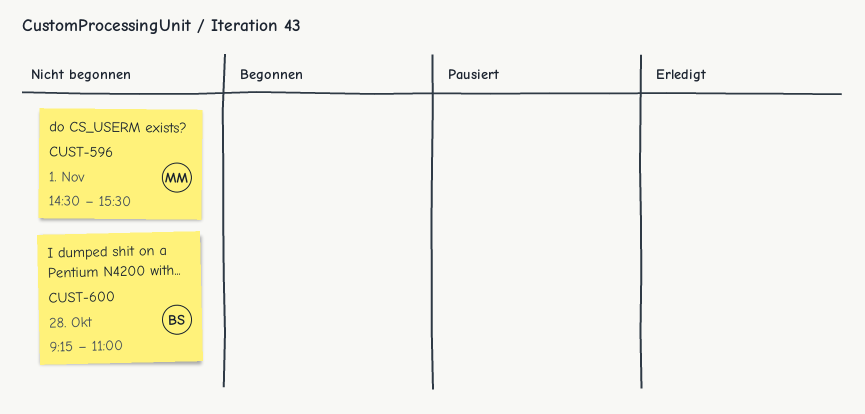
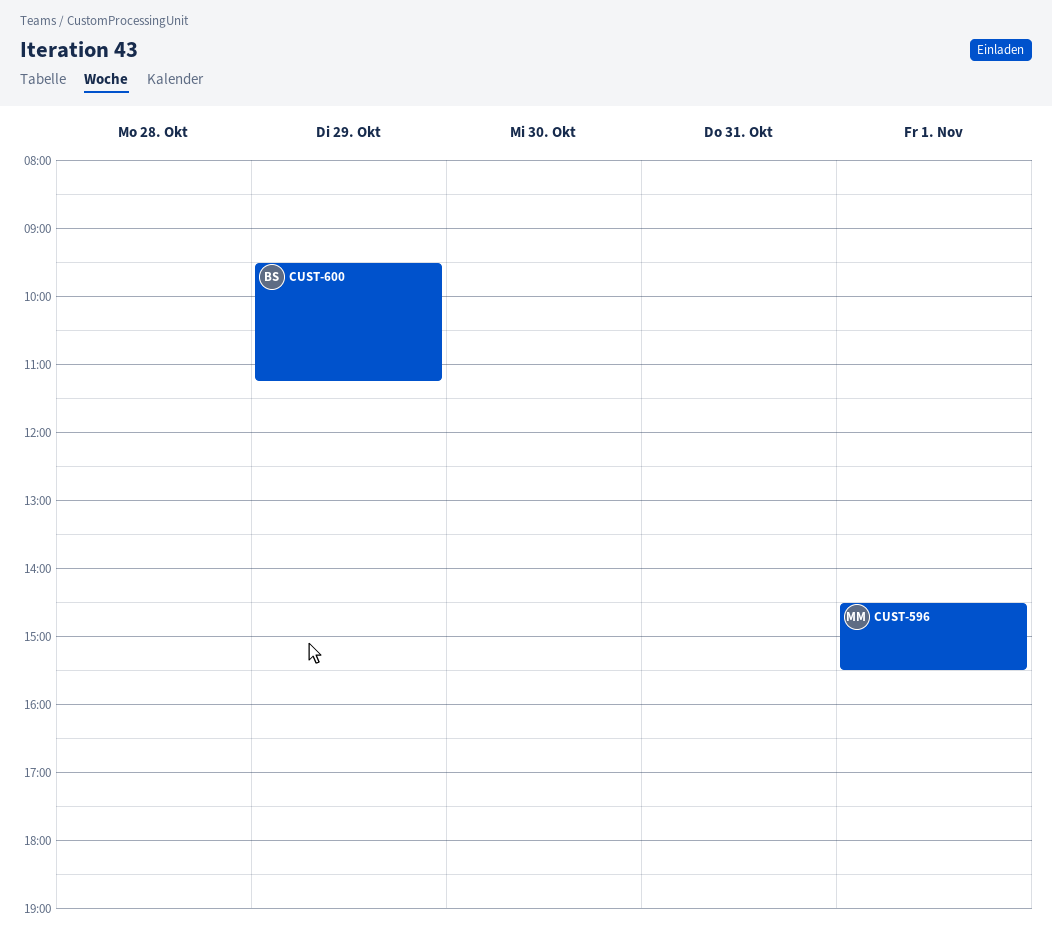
CUST-600, day: Oct 28 -> Oct 29
CUST-600, begins: 09:15 -> 09:30
CUST-600, ends: 11:00 -> 11:15

